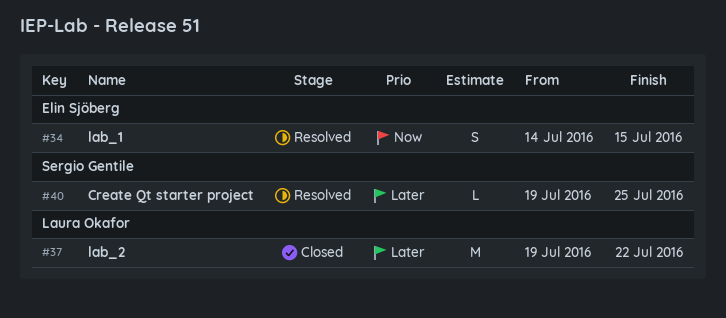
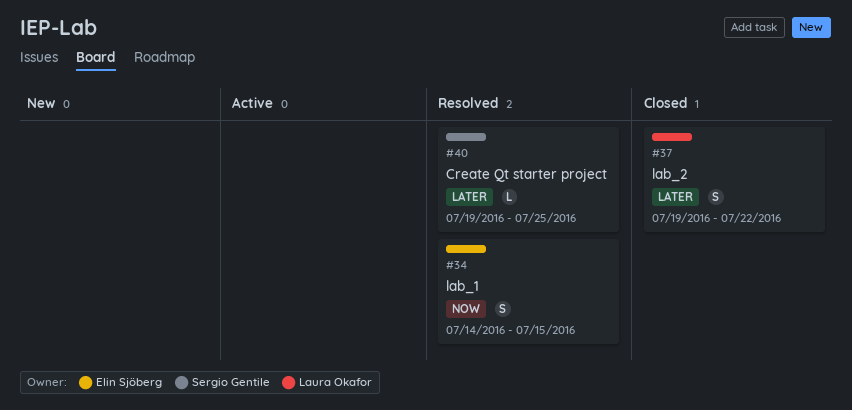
#37, estimate: M -> S

